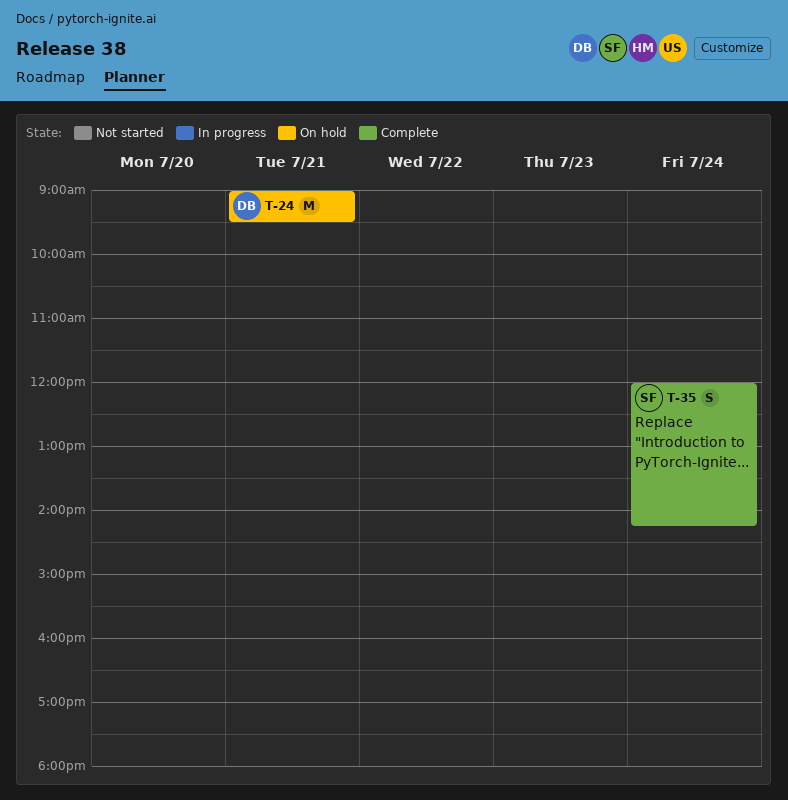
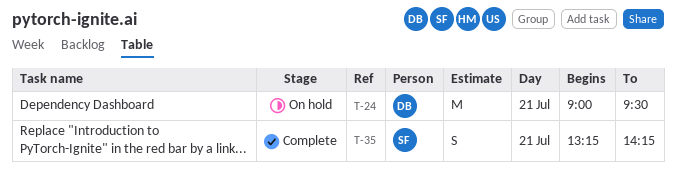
T-35, day: Jul 24 -> Jul 21
T-35, begins: 12:00 -> 13:15

